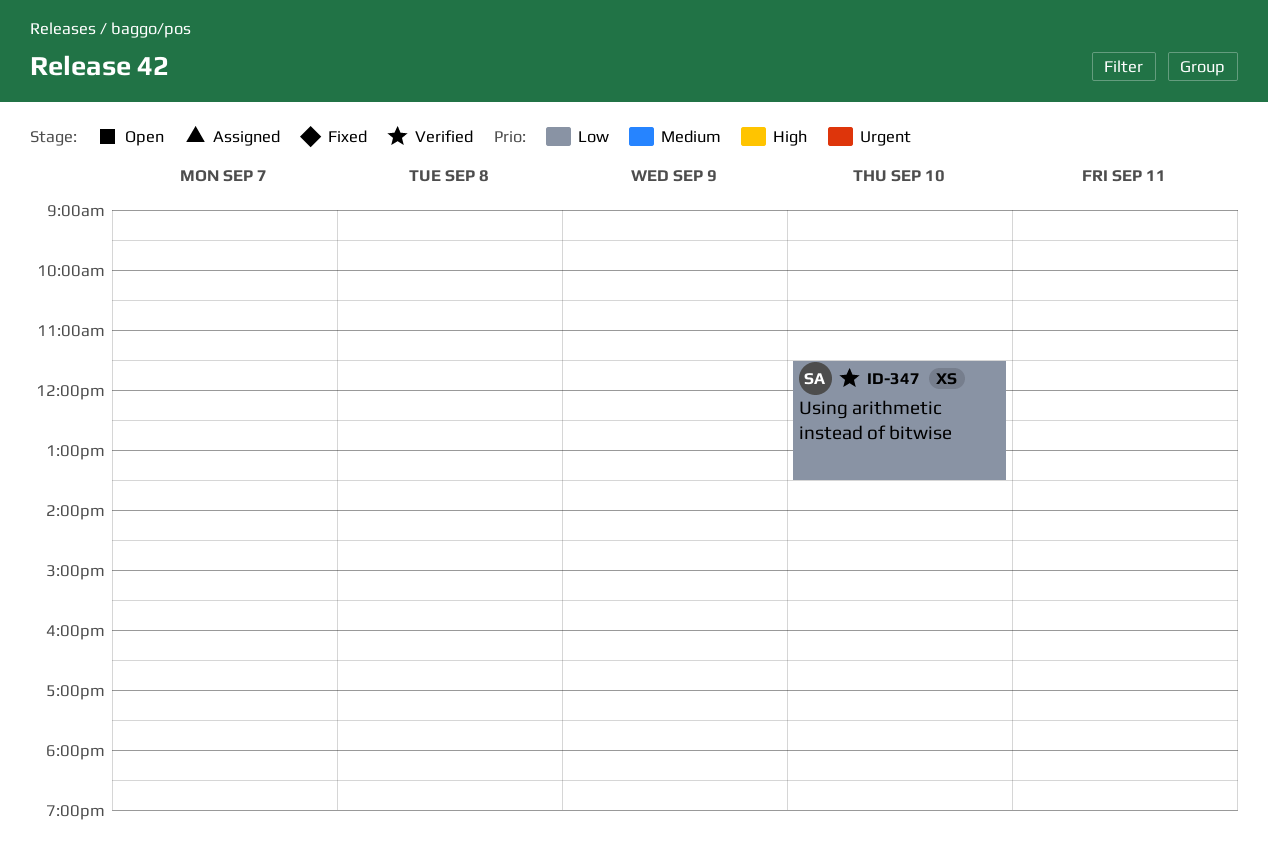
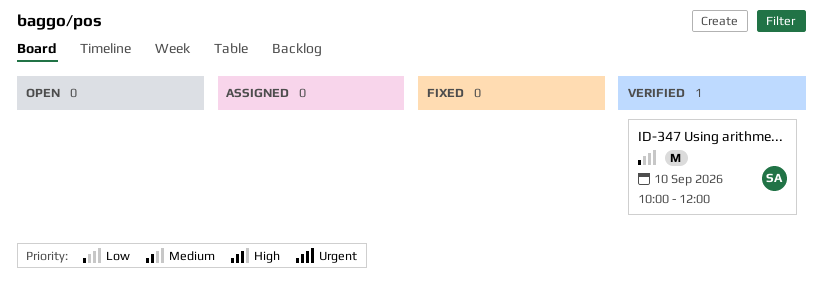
ID-347, estimate: XS -> M
ID-347, begins: 11:30 -> 10:00
ID-347, ends: 13:30 -> 12:00

